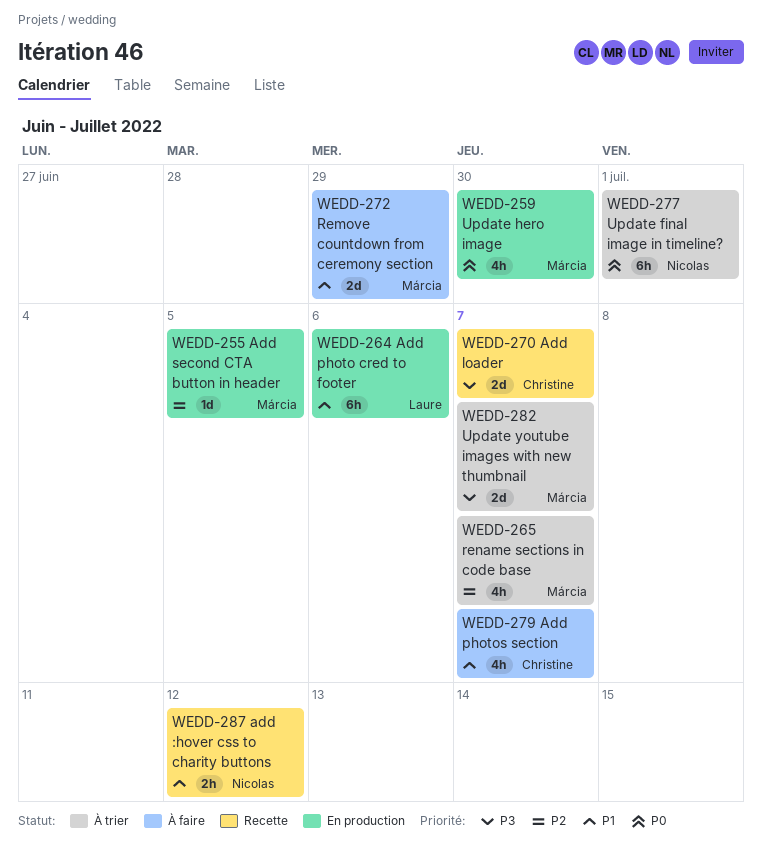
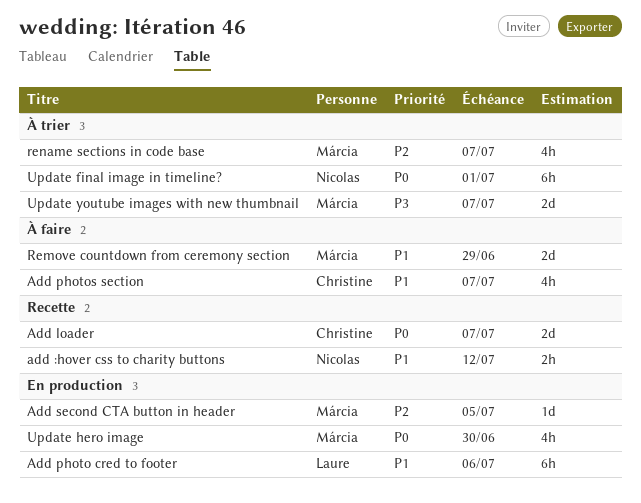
Add loader, priority: P3 -> P0

